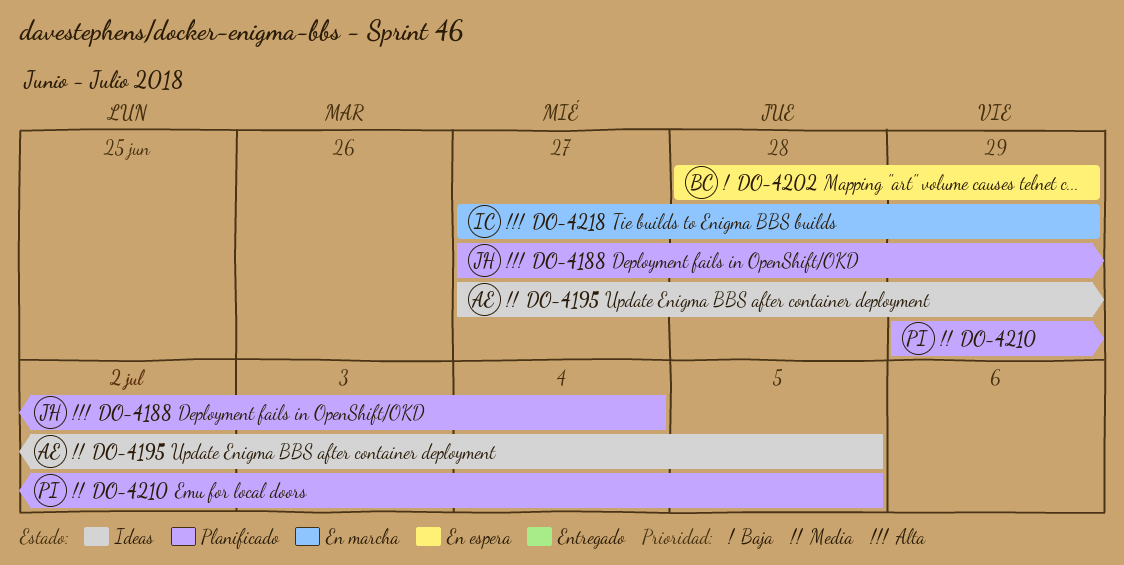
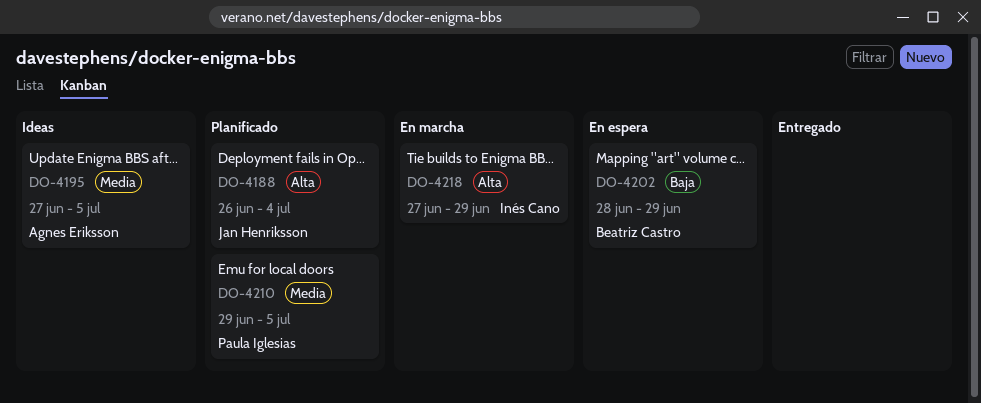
DO-4188, start: Jun 27 -> Jun 26

